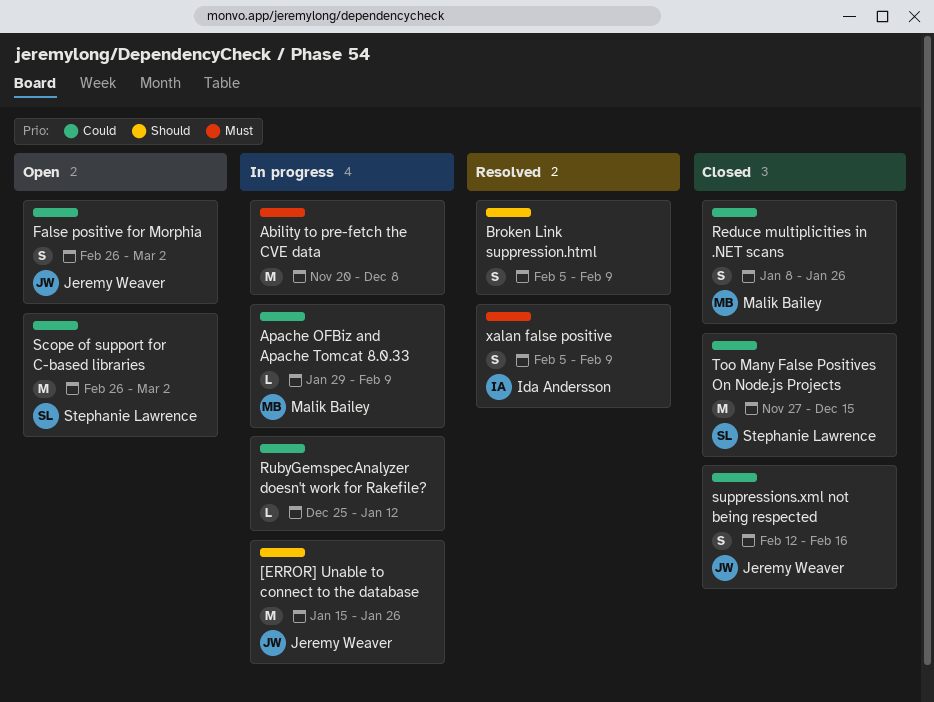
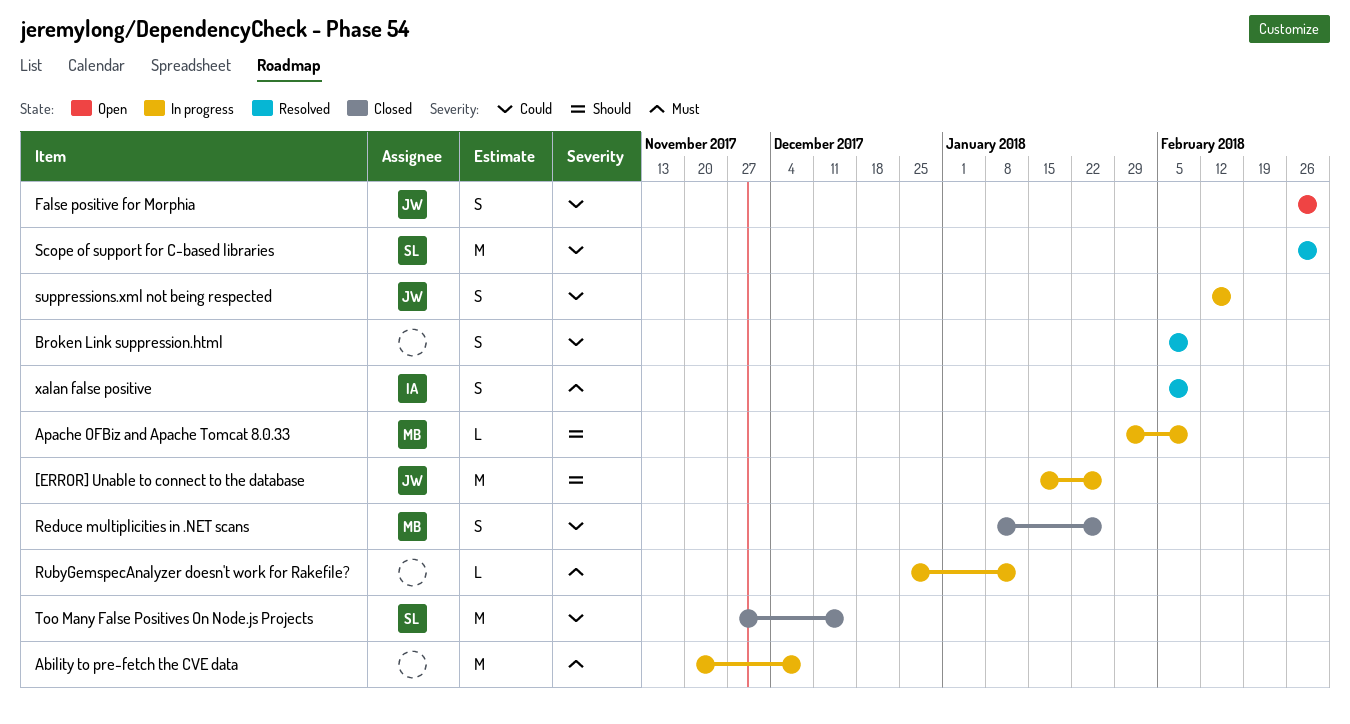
Apache OFBiz and Apache Tomcat 8.0.33, priority: Could -> Should
Broken Link suppression.html, priority: Should -> Could
RubyGemspecAnalyzer doesn't work for Rakefile?, priority: Could -> Must
Scope of support for C-based libraries, status: Open -> Resolved
suppressions.xml not being respected, status: Closed -> In progress

